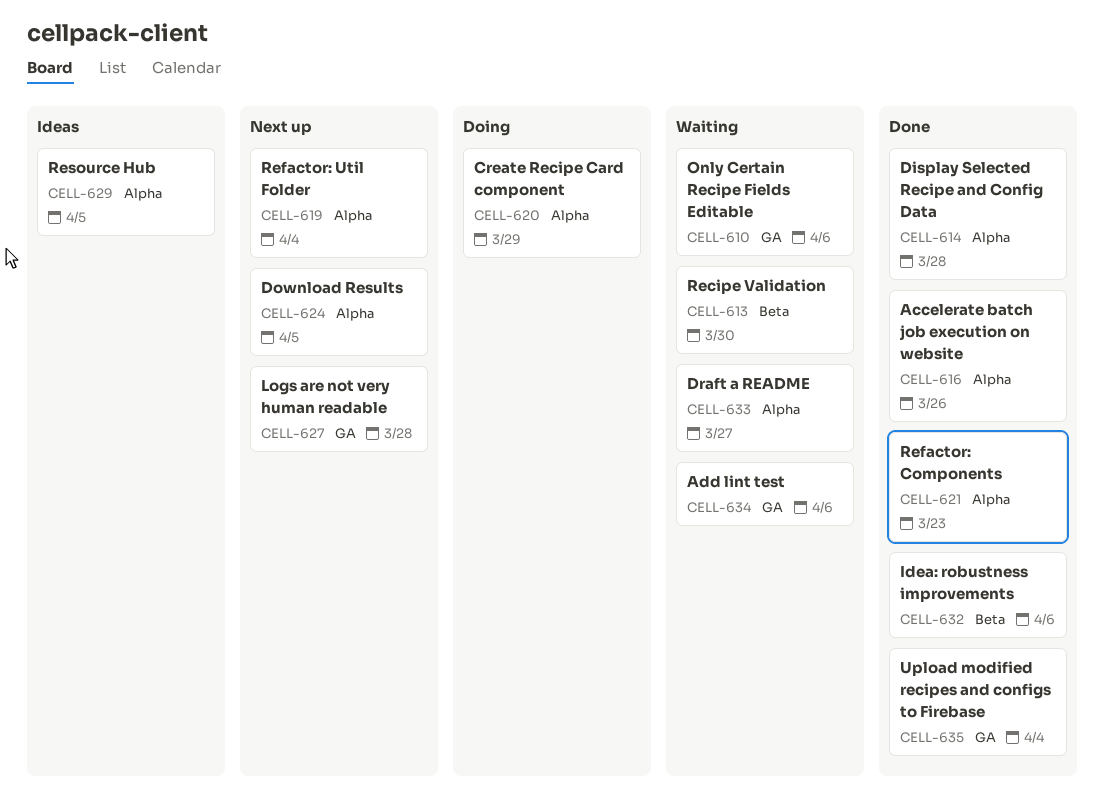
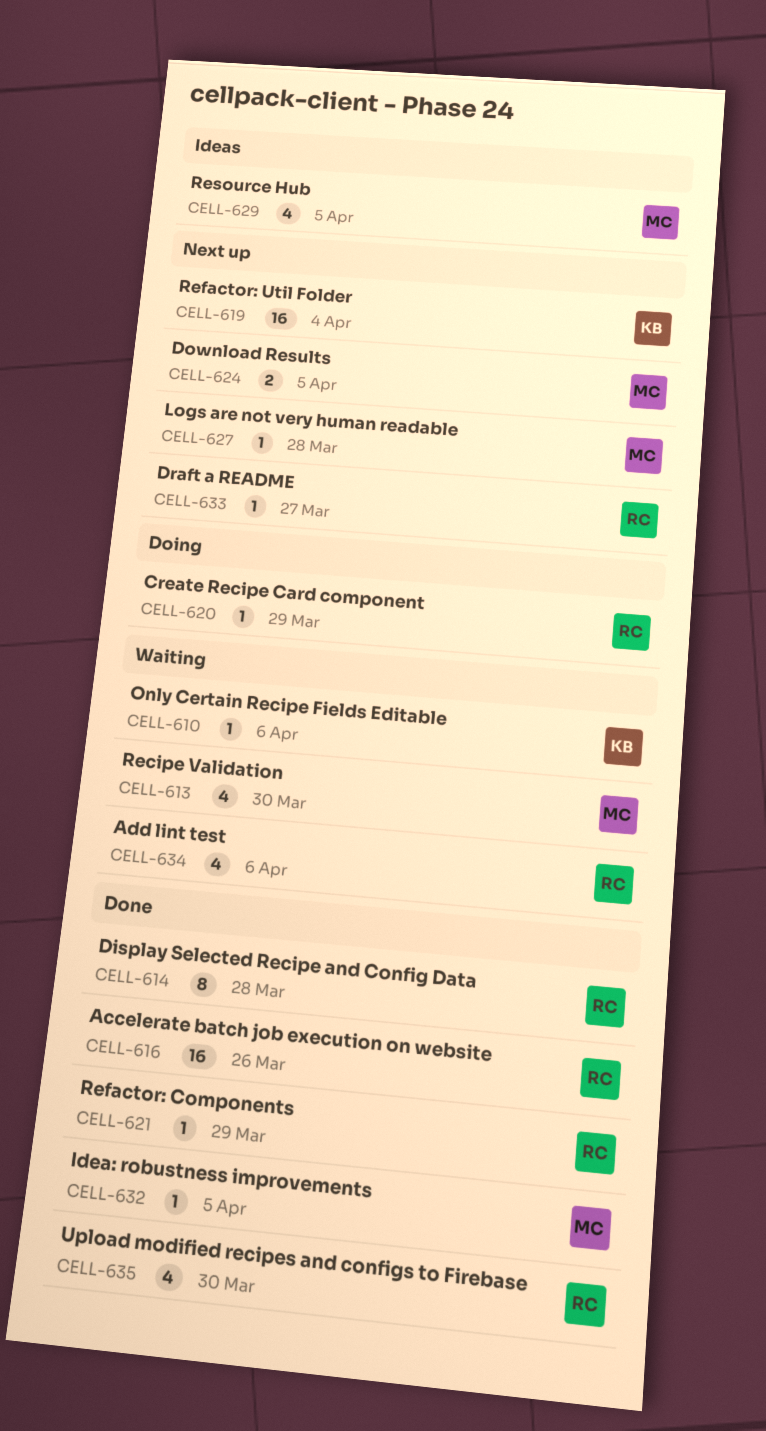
CELL-621, due: Mar 23 -> Mar 29
CELL-632, due: Apr 6 -> Apr 5
CELL-633, status: Waiting -> Next up
CELL-635, due: Apr 4 -> Mar 30

